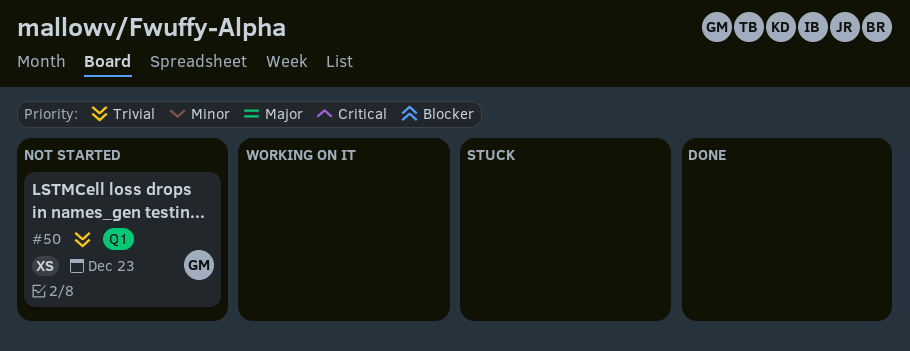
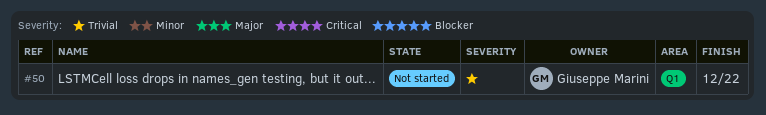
#50, due: Dec 23 -> Dec 22

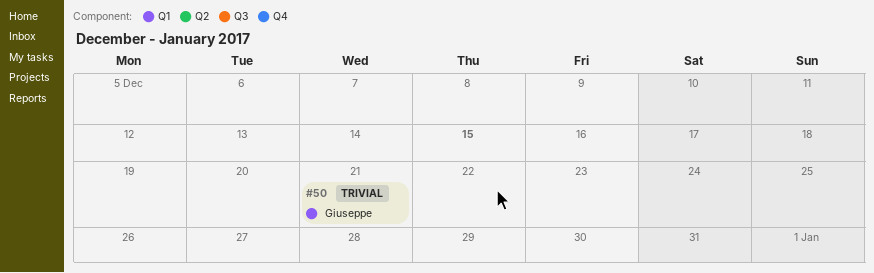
#50, due: Dec 22 -> Dec 21

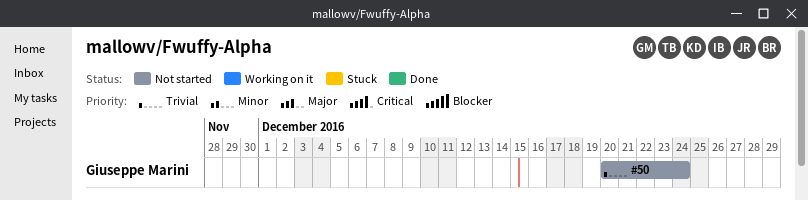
#50, due: Dec 21 -> Dec 24

